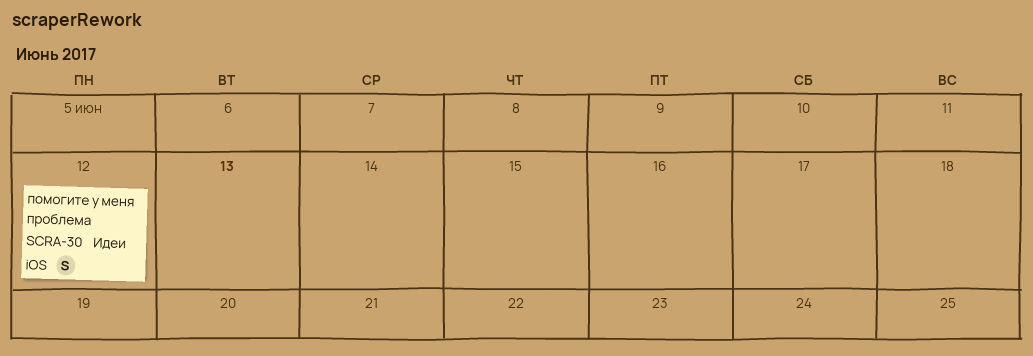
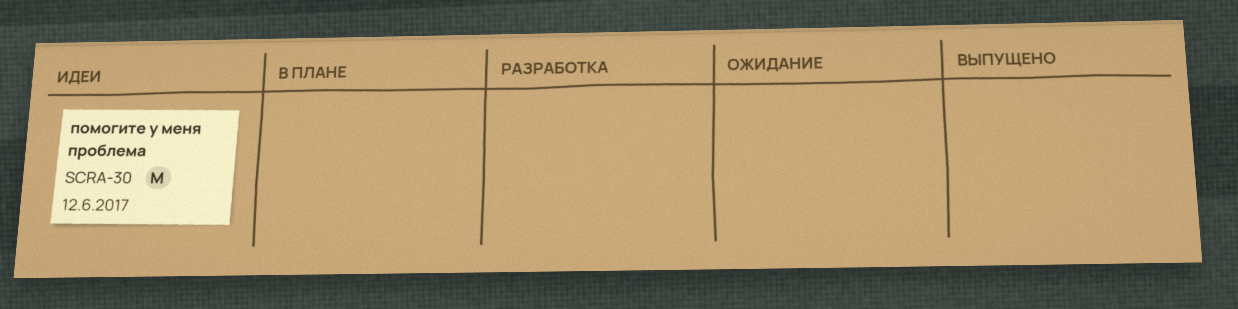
SCRA-30, estimate: S -> M

